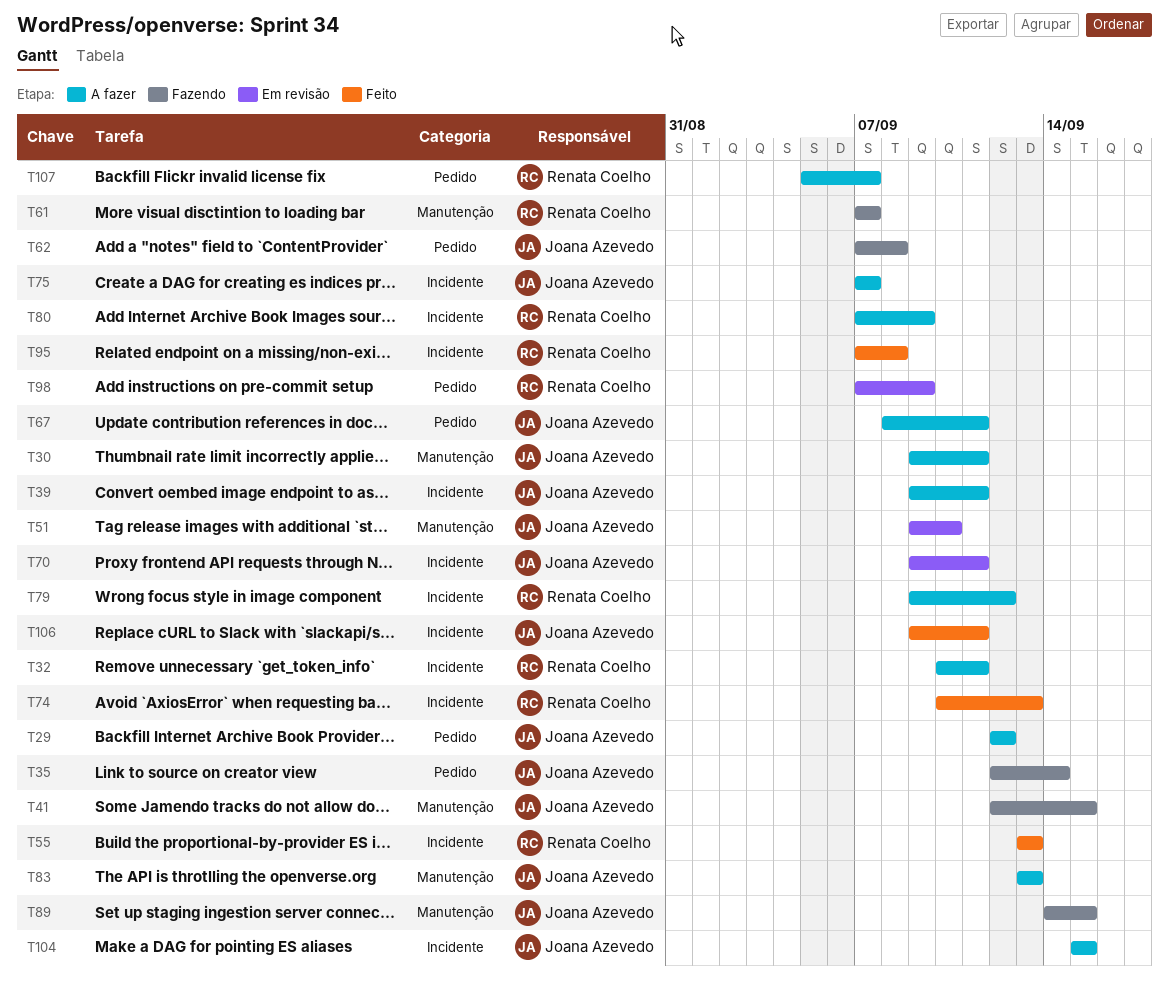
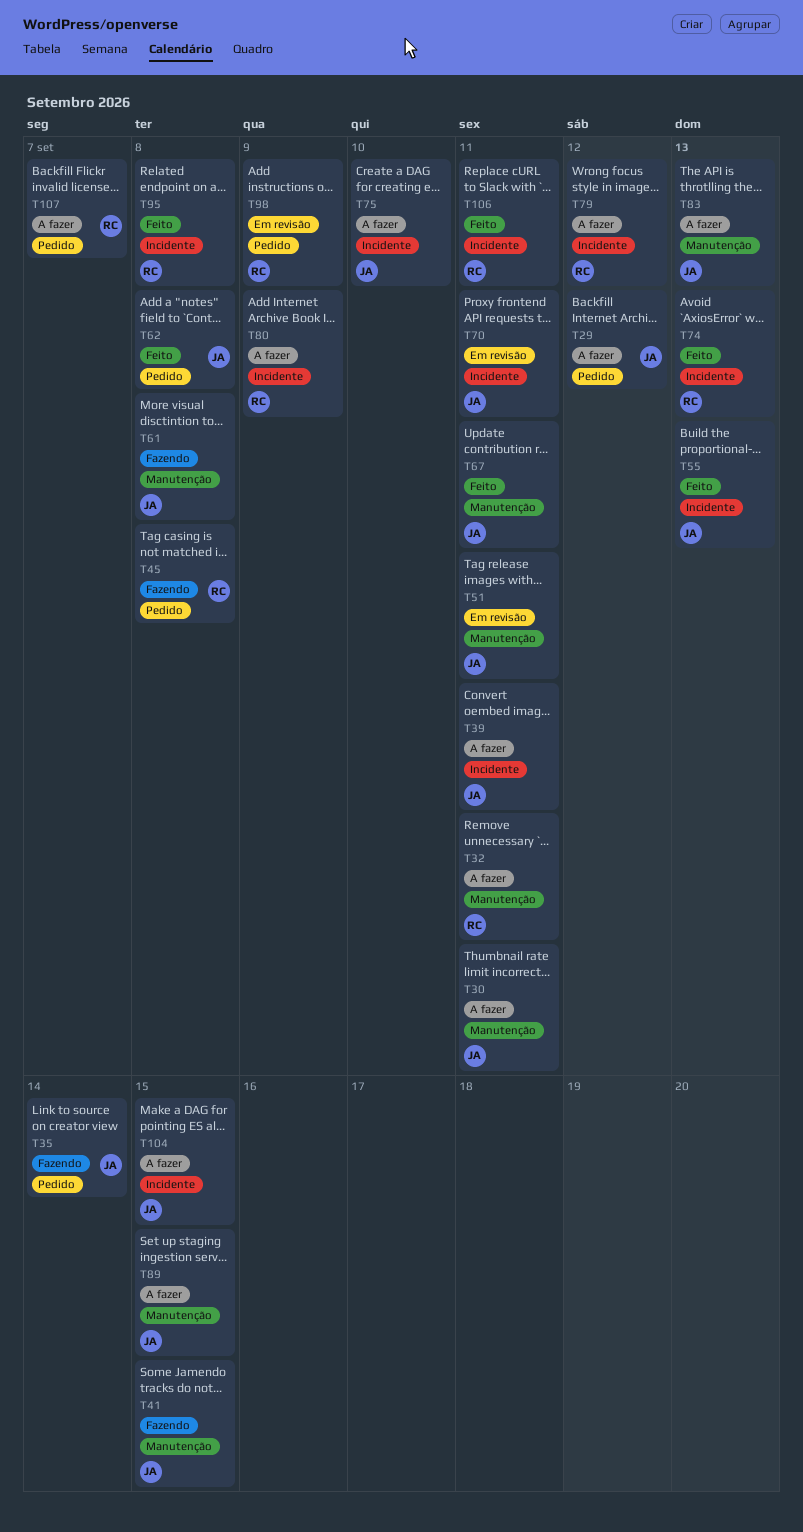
T32, label: Incidente -> Manutenção
T45: none -> present
T51, due: Sep 10 -> Sep 11
T55, owner: Renata Coelho -> Joana Azevedo
T61, owner: Renata Coelho -> Joana Azevedo
T61, due: Sep 7 -> Sep 8
T62, status: Fazendo -> Feito
T67, status: A fazer -> Feito
T67, label: Pedido -> Manutenção
T75, due: Sep 7 -> Sep 10
T89, status: Fazendo -> A fazer
T106, owner: Joana Azevedo -> Renata Coelho

